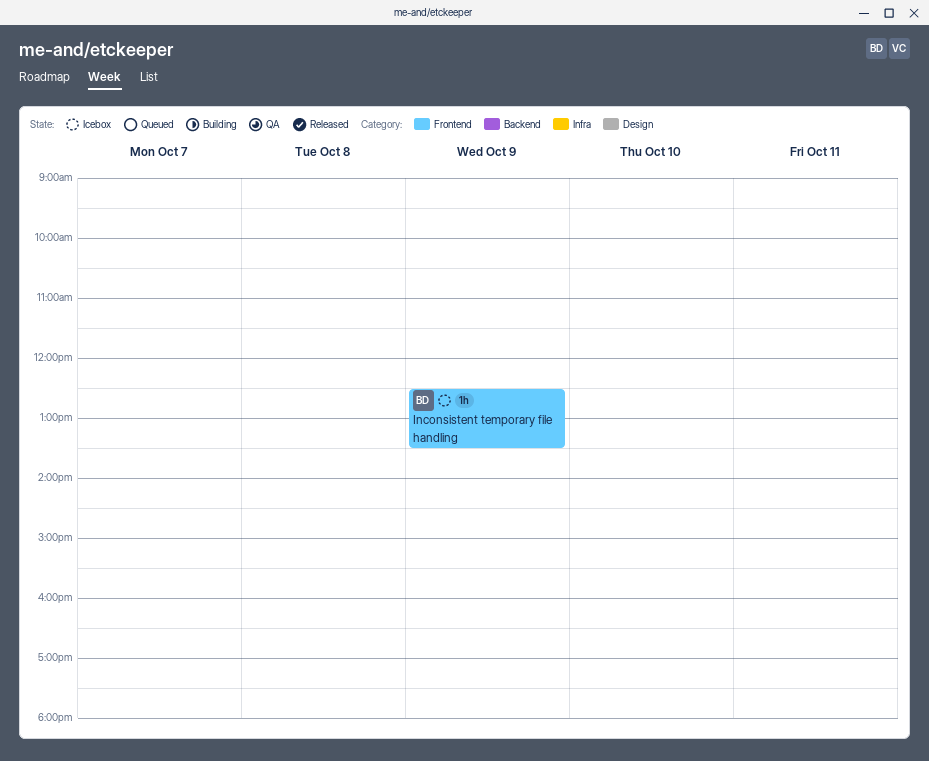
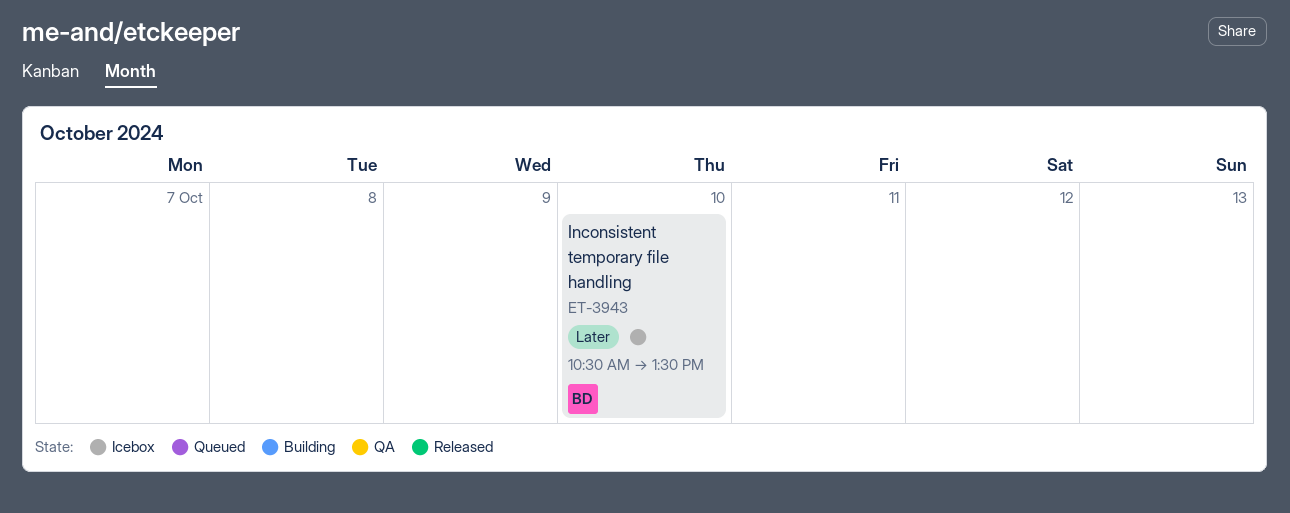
Inconsistent temporary file handling, day: Oct 9 -> Oct 10
Inconsistent temporary file handling, begins: 12:30 -> 10:30

